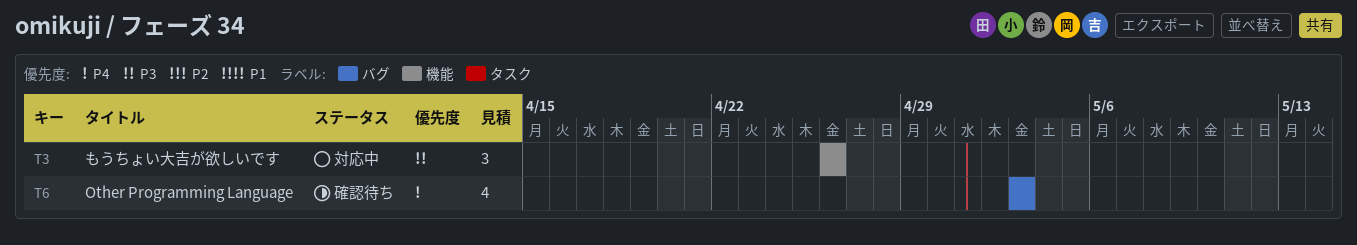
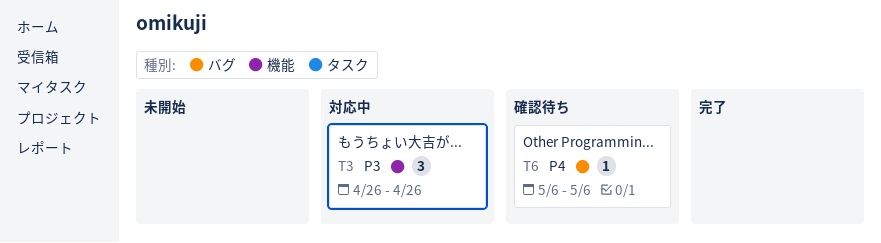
T6, estimate: 4 -> 1
T6, start: May 3 -> May 6
T6, due: May 3 -> May 6

